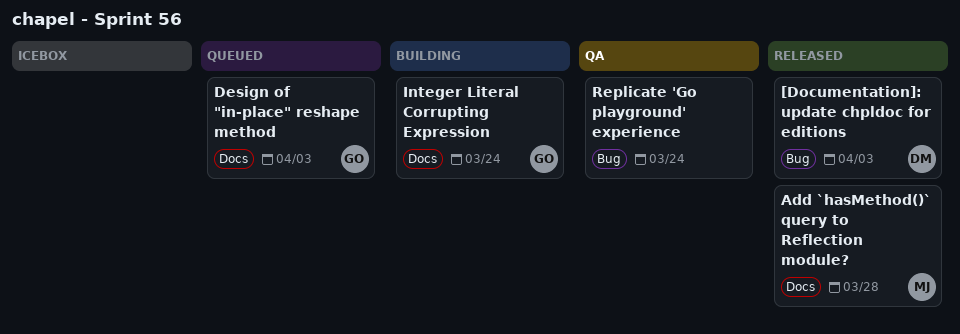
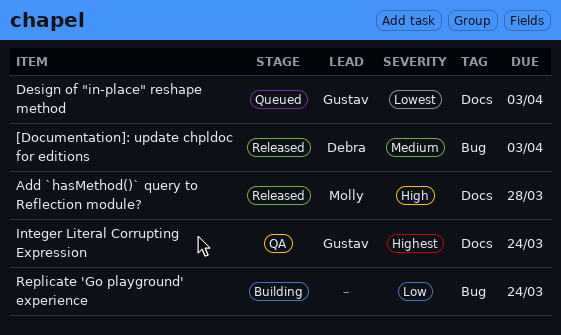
Integer Literal Corrupting Expression, status: Building -> QA
Replicate 'Go playground' experience, status: QA -> Building

